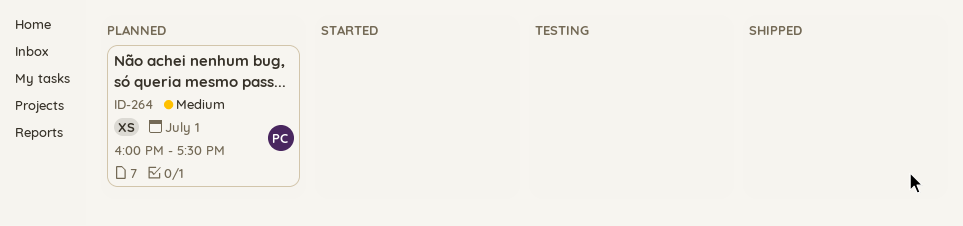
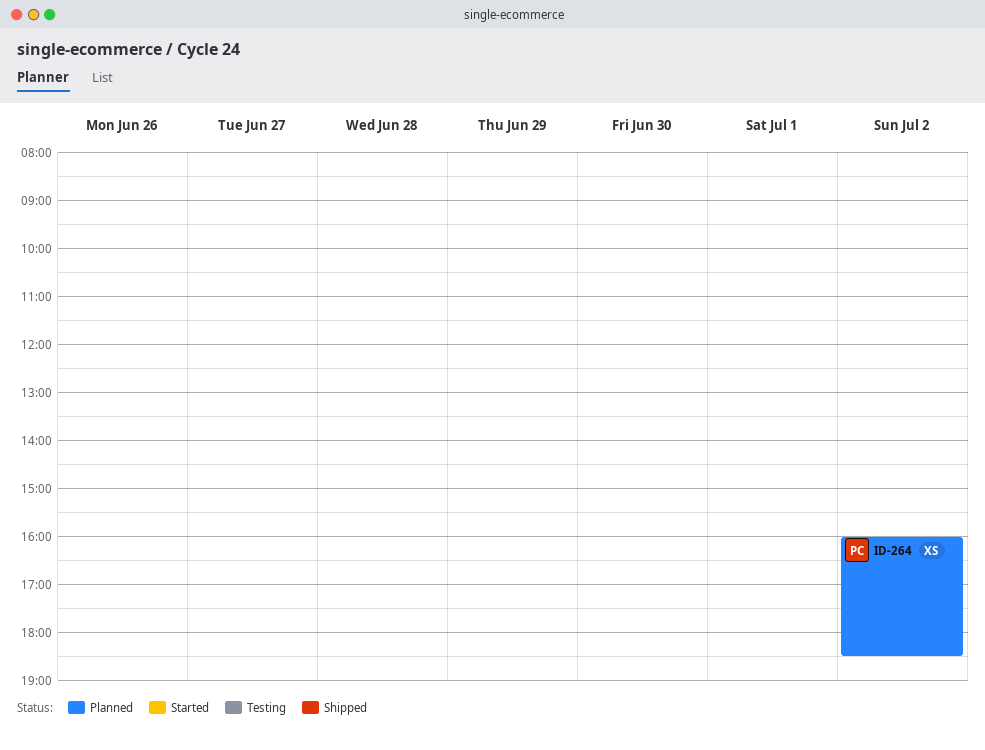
ID-264, day: Jul 1 -> Jul 2
ID-264, ends: 17:30 -> 18:30

